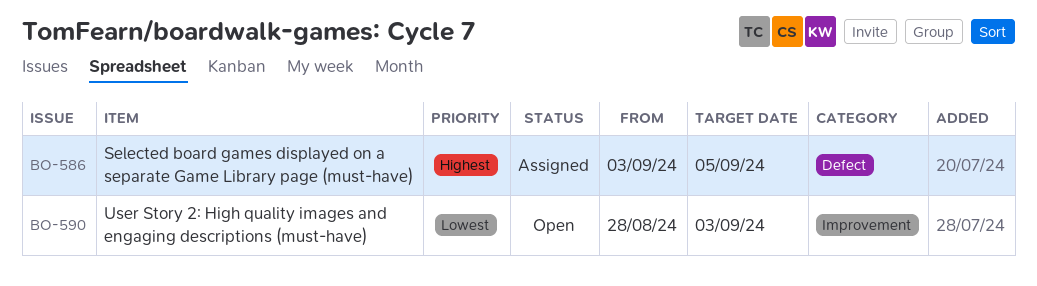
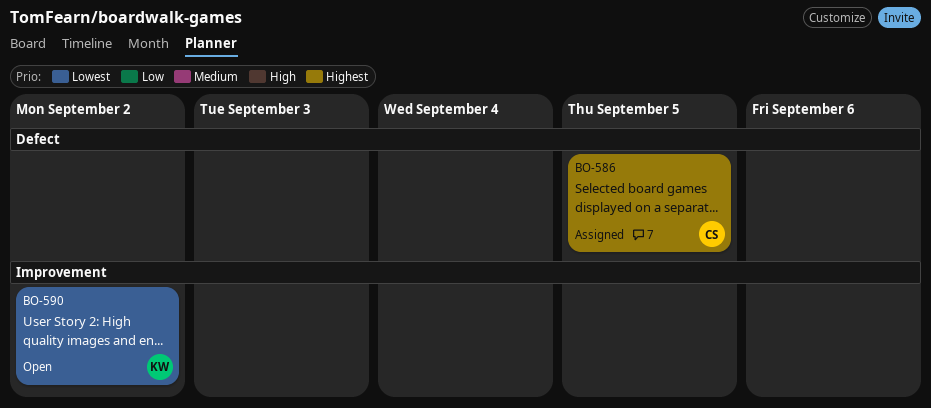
BO-590, due: Sep 3 -> Sep 2

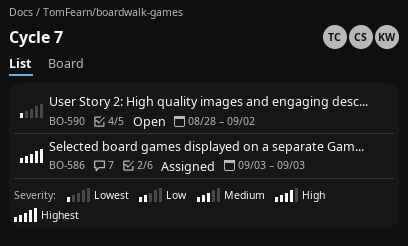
BO-586, due: Sep 5 -> Sep 3

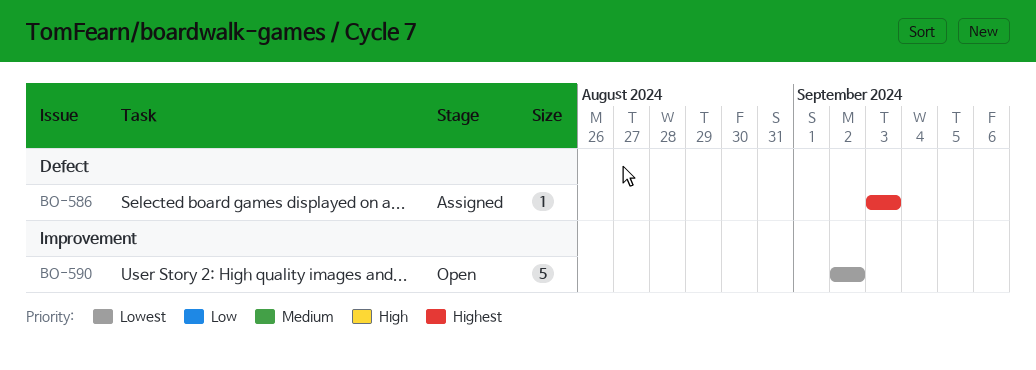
BO-590, start: Aug 28 -> Sep 2

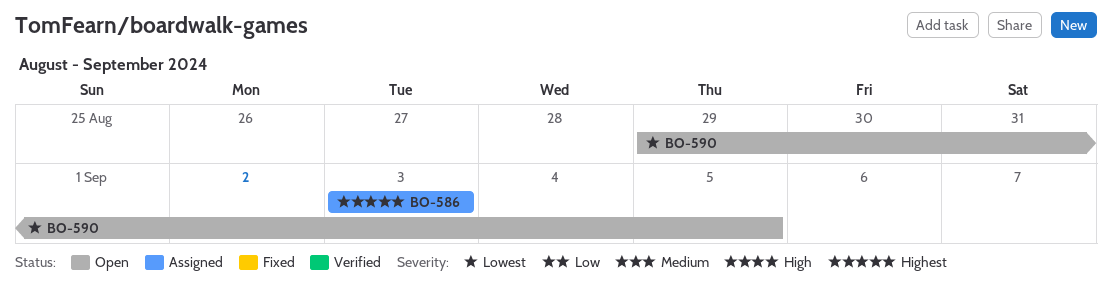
BO-590, start: Sep 2 -> Aug 29
BO-590, due: Sep 2 -> Sep 5

